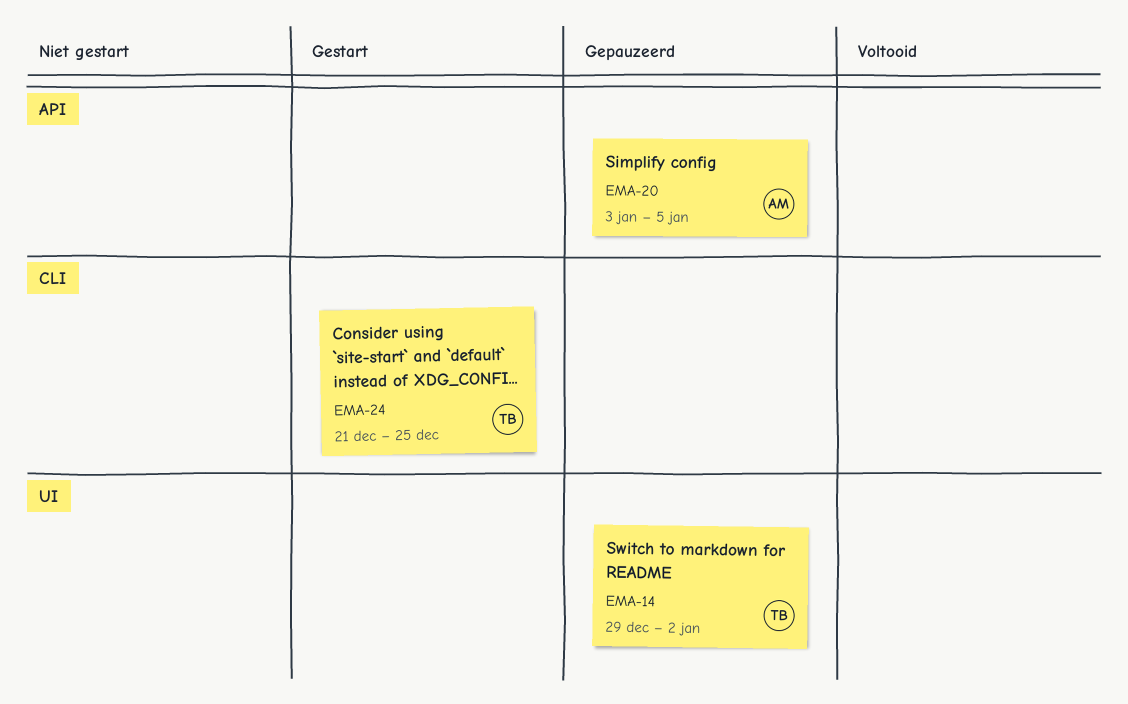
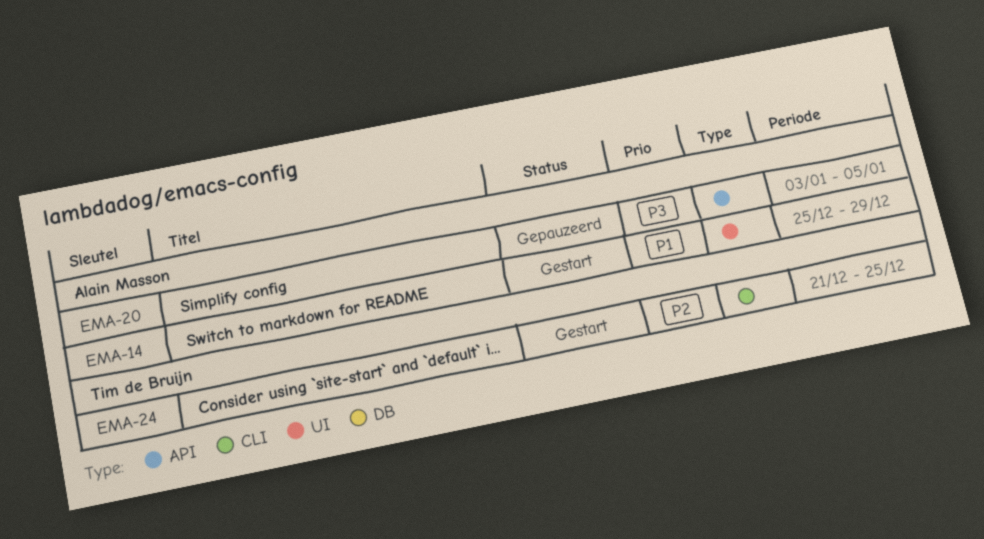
EMA-14, status: Gepauzeerd -> Gestart
EMA-14, owner: Tim de Bruijn -> Alain Masson
EMA-14, start: Dec 29 -> Dec 25
EMA-14, due: Jan 2 -> Dec 29

